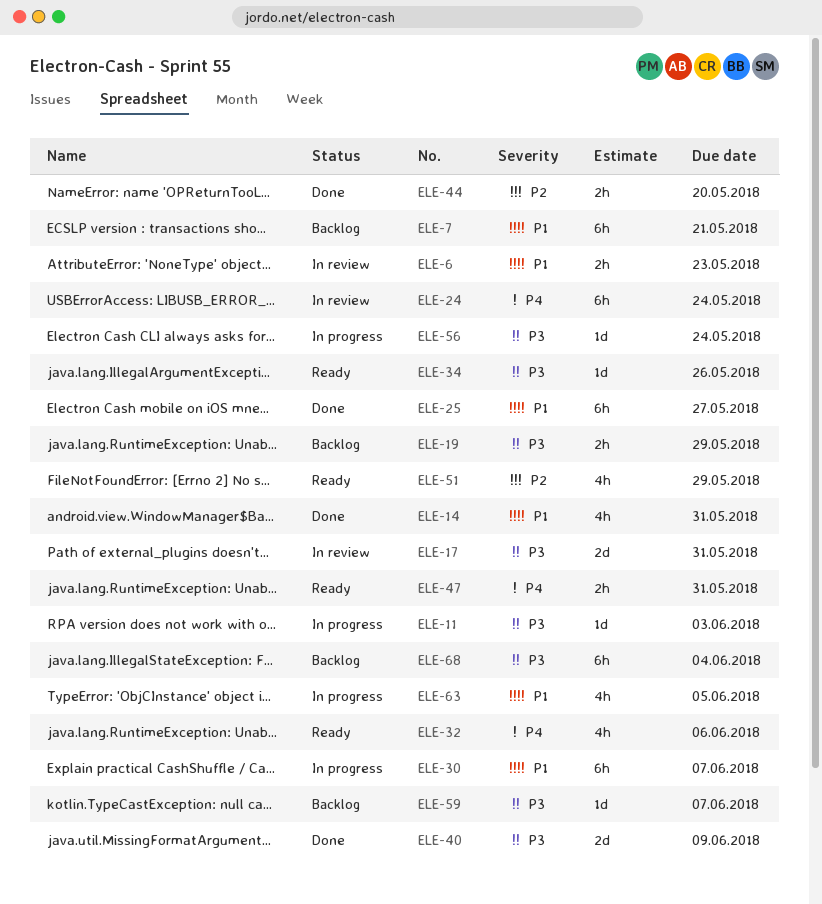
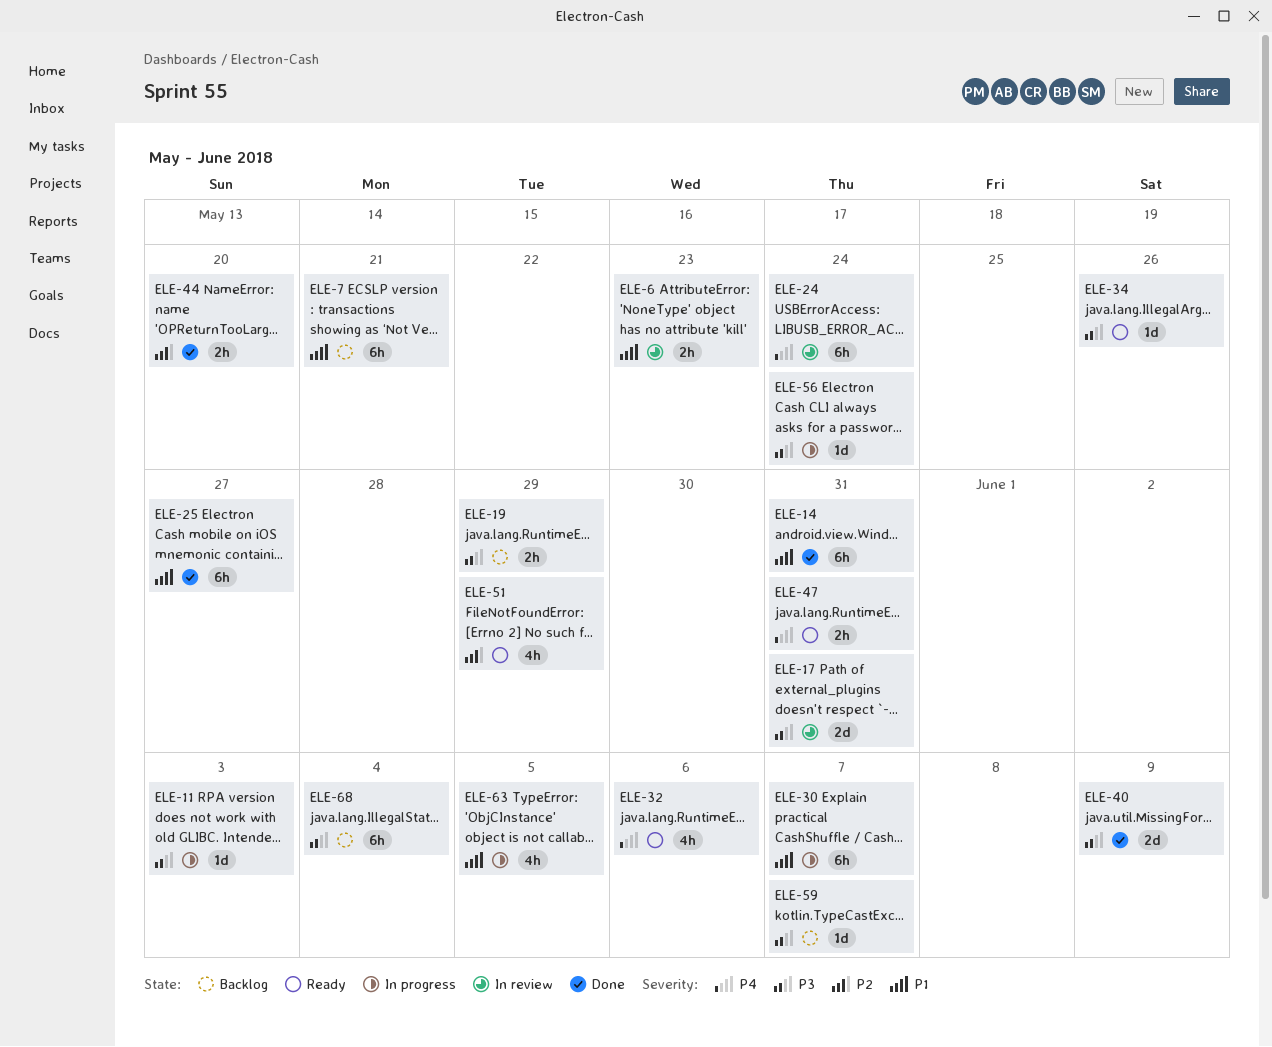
ELE-14, estimate: 4h -> 6h

